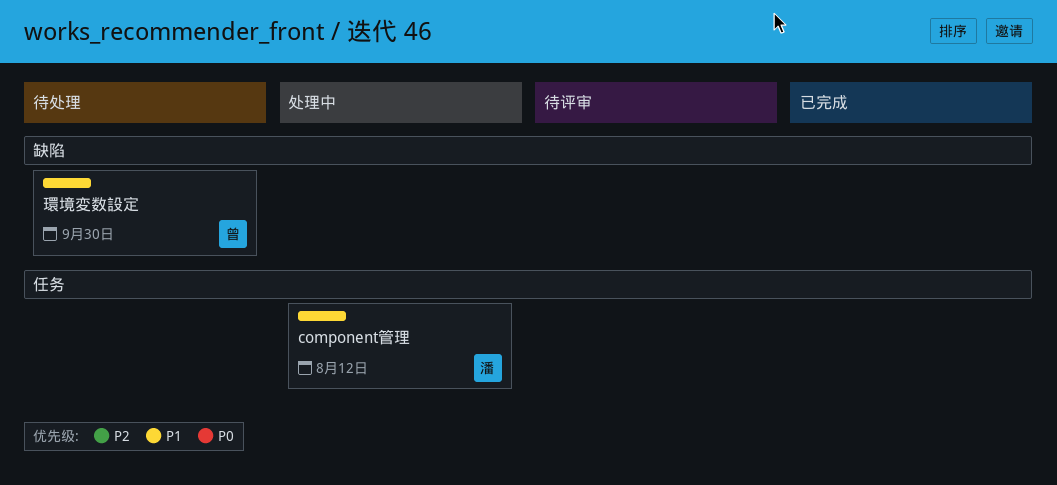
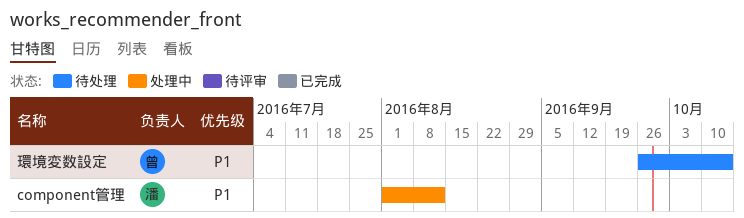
環境変数設定, due: Sep 30 -> Oct 14

